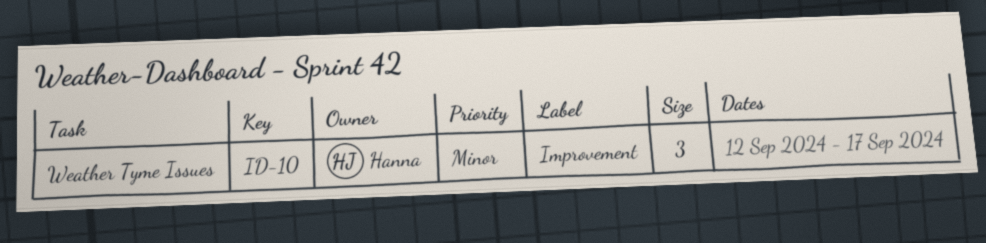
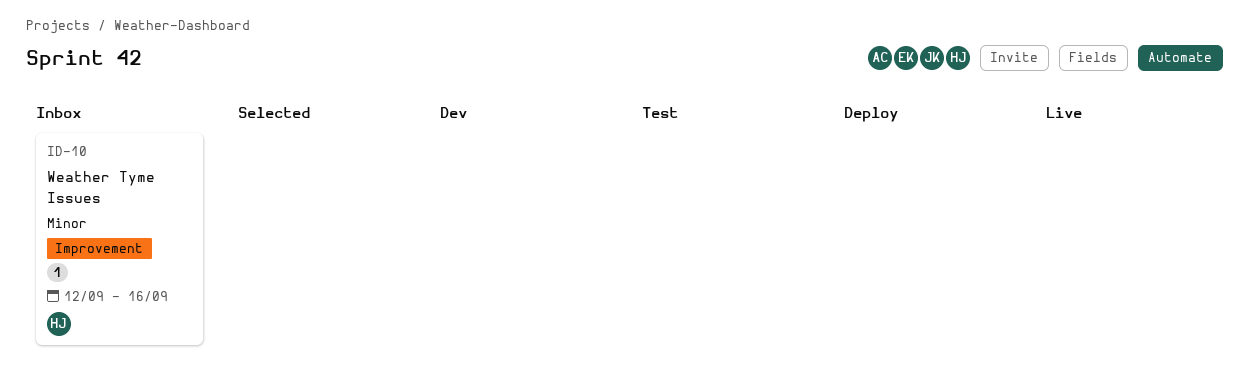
ID-10, estimate: 3 -> 1
ID-10, due: Sep 17 -> Sep 16

